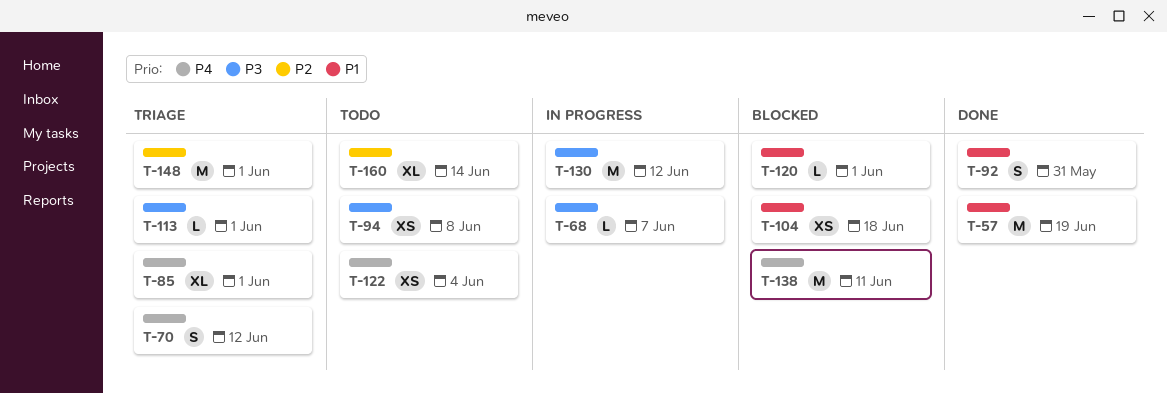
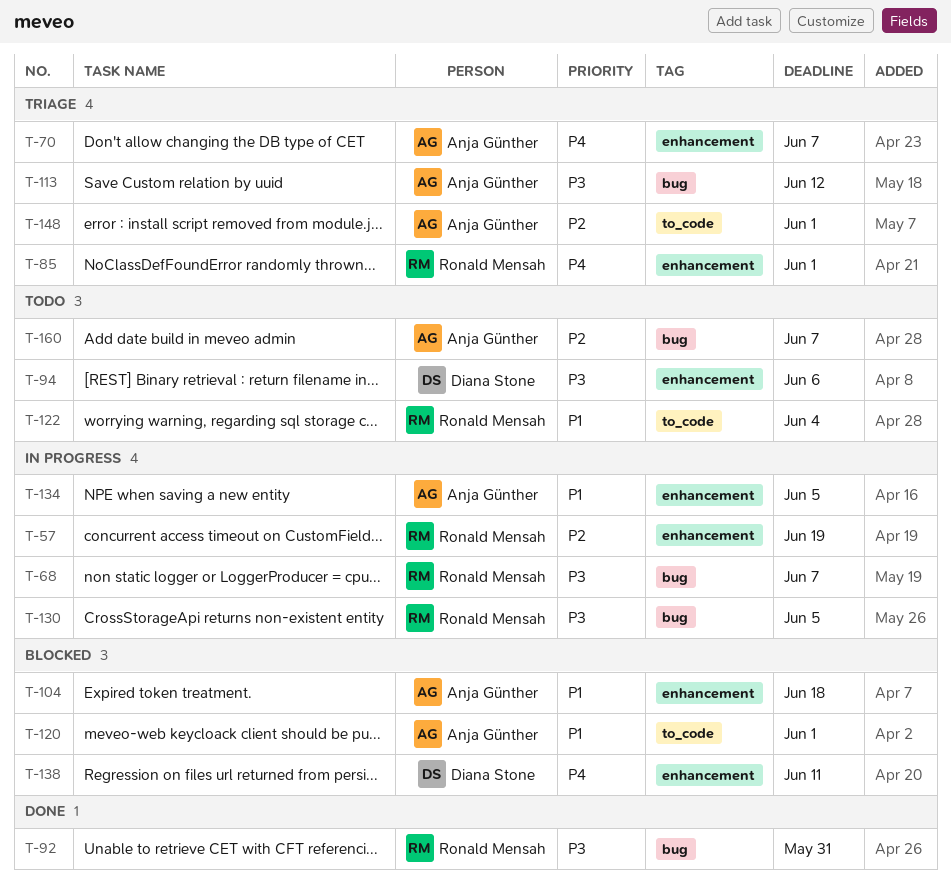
T-57, status: Done -> In progress
T-57, priority: P1 -> P2
T-70, due: Jun 12 -> Jun 7
T-92, priority: P1 -> P3
T-94, due: Jun 8 -> Jun 6
T-113, due: Jun 1 -> Jun 12
T-122, priority: P4 -> P1
T-130, due: Jun 12 -> Jun 5
T-134: none -> present
T-160, due: Jun 14 -> Jun 7

